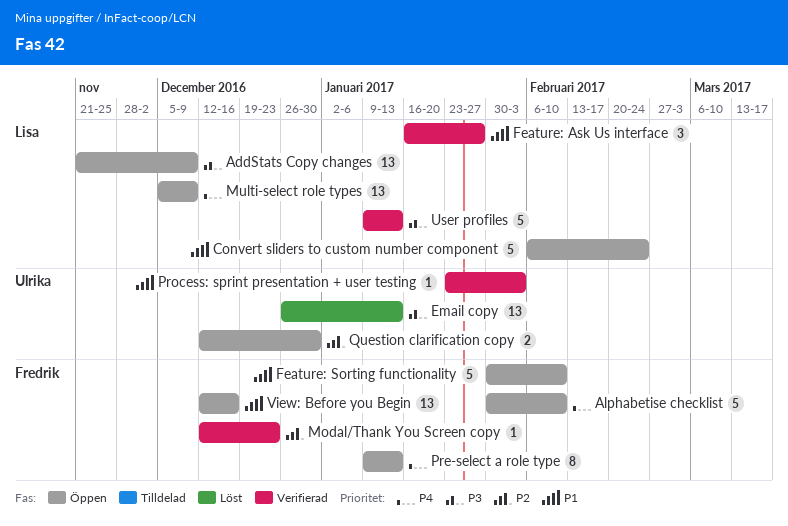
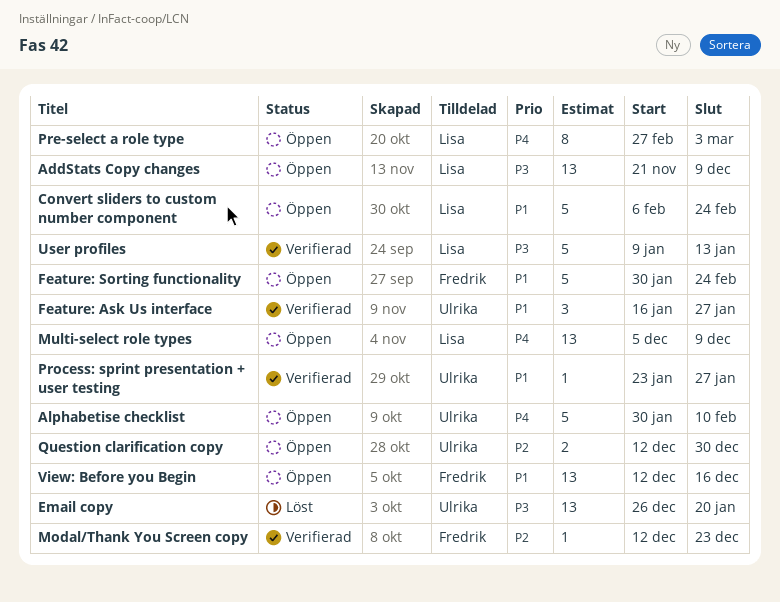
Alphabetise checklist, owner: Fredrik -> Ulrika
Email copy, due: Jan 13 -> Jan 20
Feature: Ask Us interface, owner: Lisa -> Ulrika
Feature: Sorting functionality, due: Feb 10 -> Feb 24
Pre-select a role type, owner: Fredrik -> Lisa
Pre-select a role type, start: Jan 9 -> Feb 27
Pre-select a role type, due: Jan 13 -> Mar 3
Process: sprint presentation + user testing, due: Feb 3 -> Jan 27

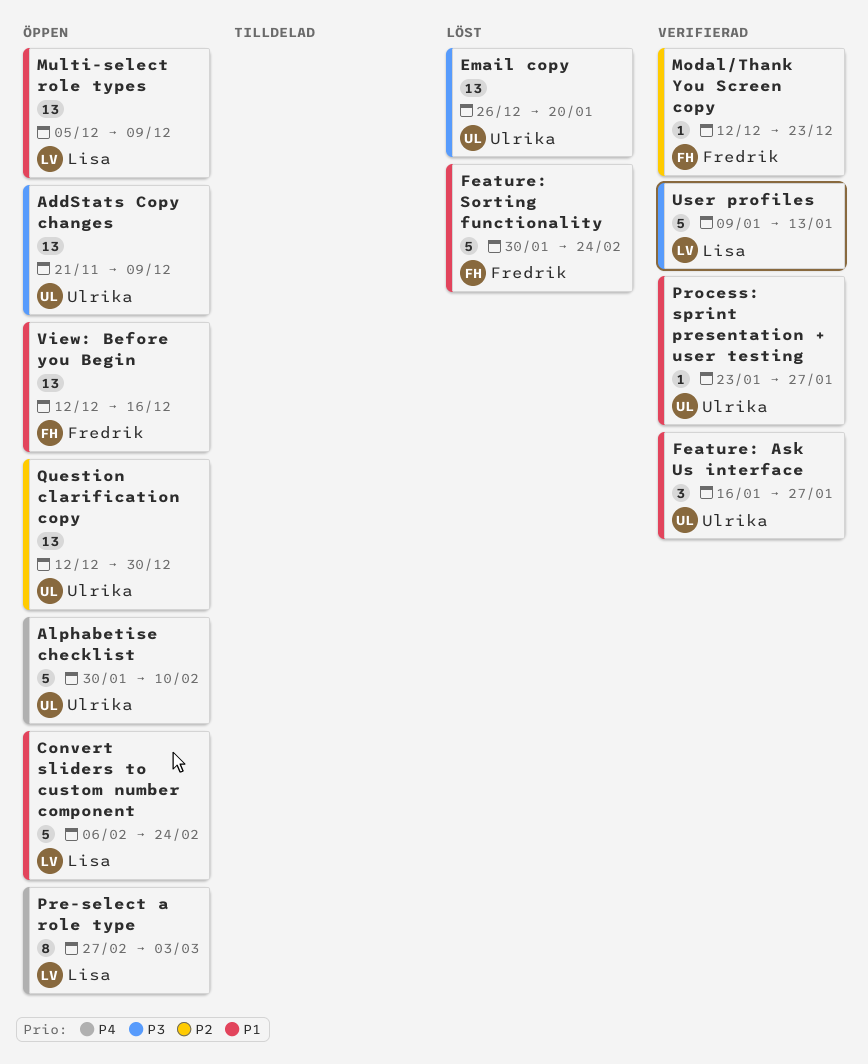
AddStats Copy changes, owner: Lisa -> Ulrika
Feature: Sorting functionality, status: Öppen -> Löst
Multi-select role types, priority: P4 -> P1
Question clarification copy, estimate: 2 -> 13

